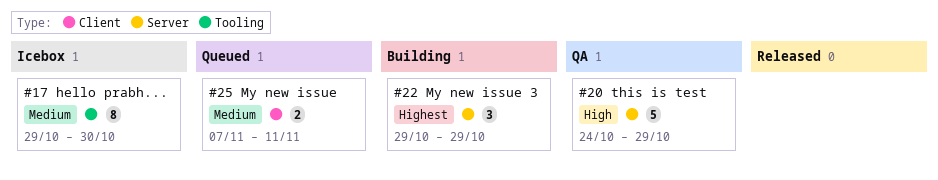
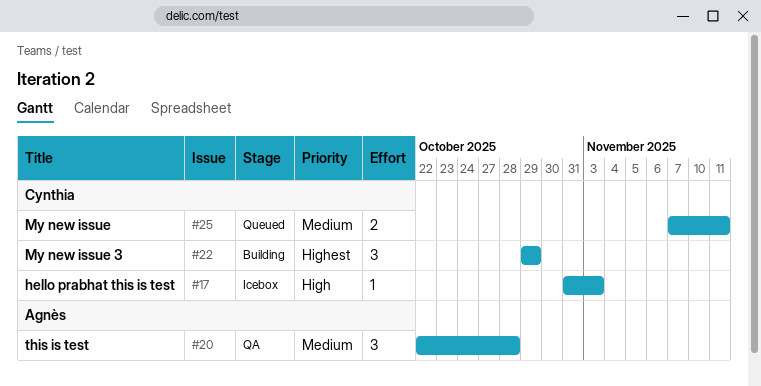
#17, priority: Medium -> High
#17, estimate: 8 -> 1
#17, start: Oct 29 -> Oct 31
#17, due: Oct 30 -> Nov 3
#20, priority: High -> Medium
#20, estimate: 5 -> 3
#20, start: Oct 24 -> Oct 22
#20, due: Oct 29 -> Oct 28

